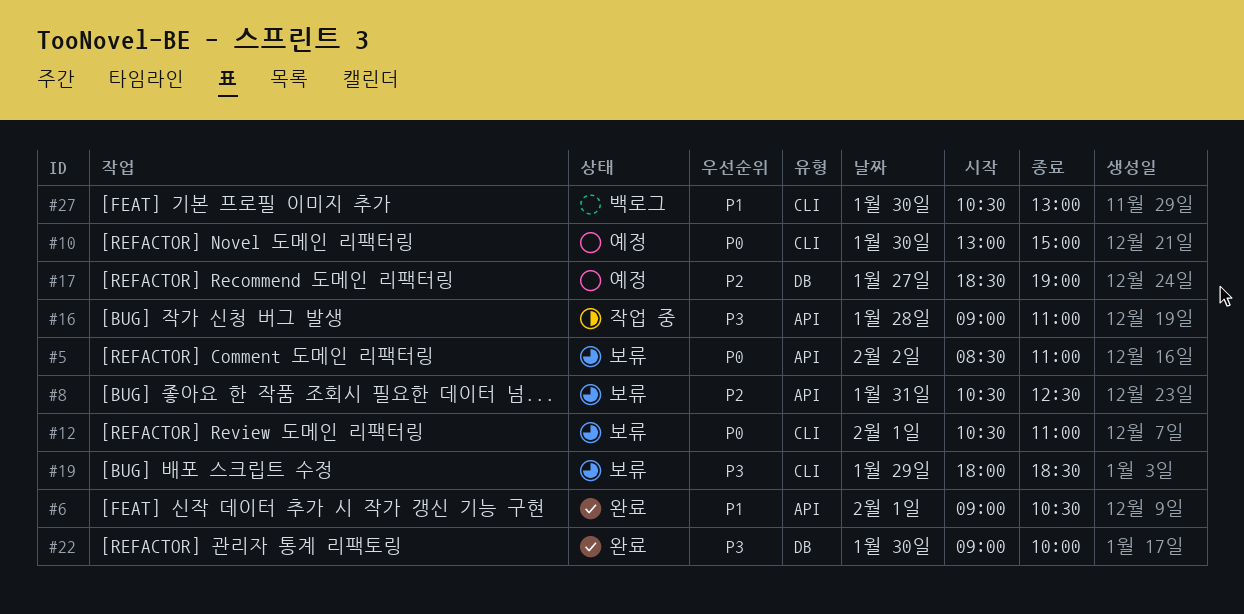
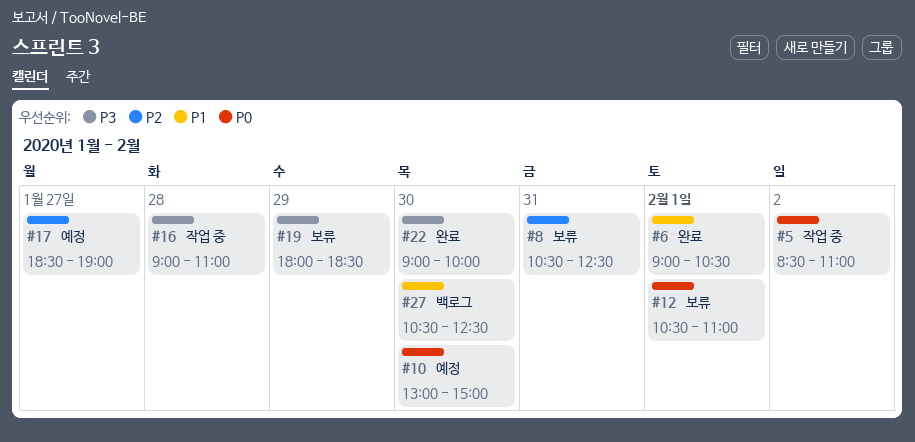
#5, status: 보류 -> 작업 중
#27, ends: 13:00 -> 12:30

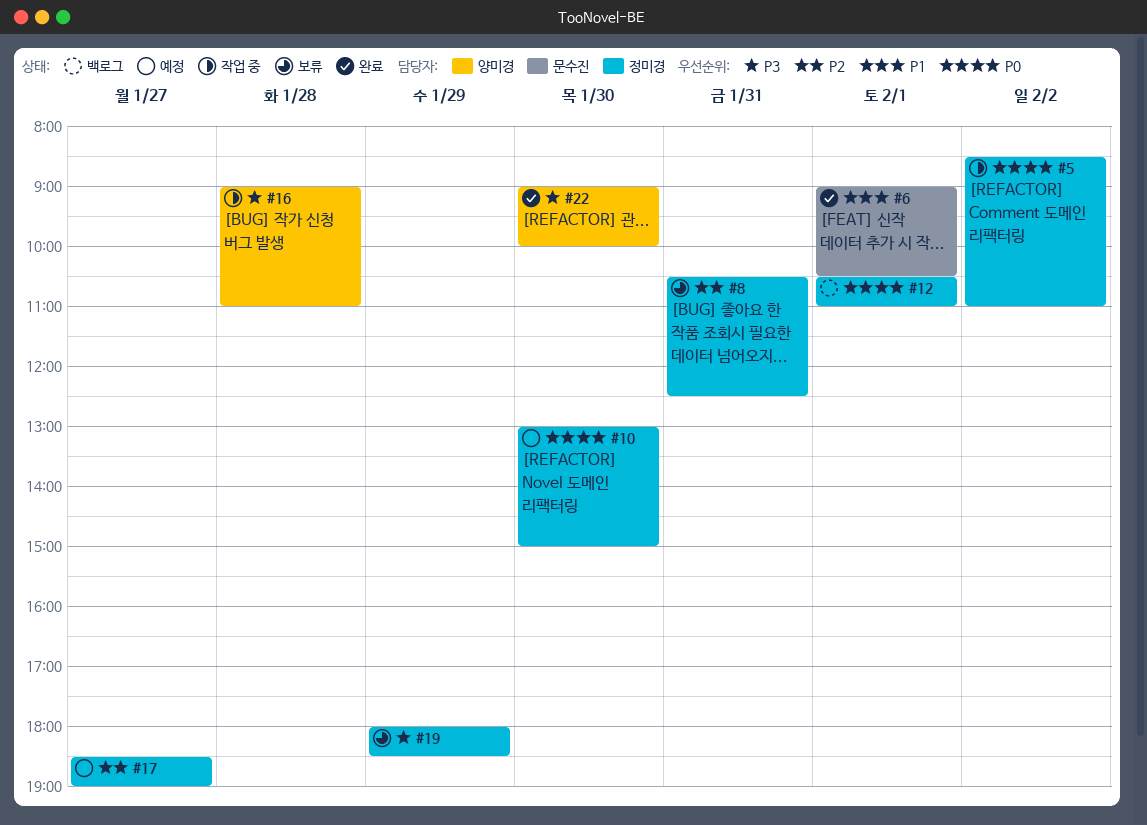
#12, status: 보류 -> 백로그
#27: present -> none

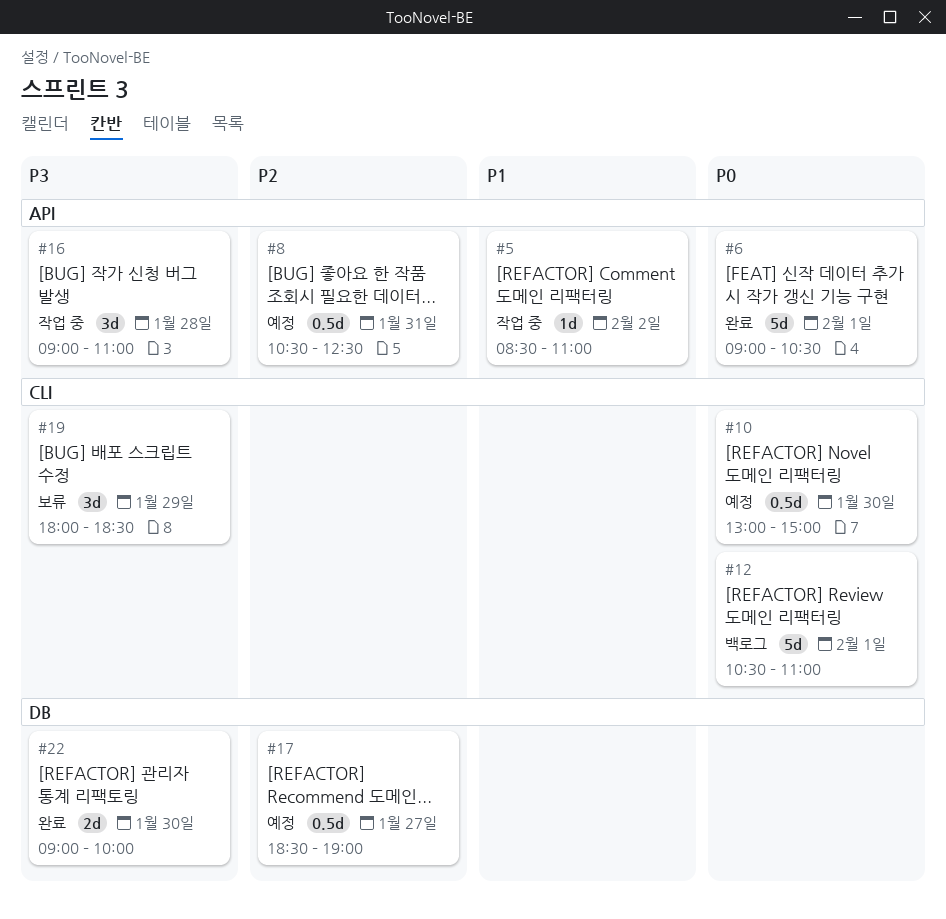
#5, priority: P0 -> P1
#6, priority: P1 -> P0
#8, status: 보류 -> 예정

